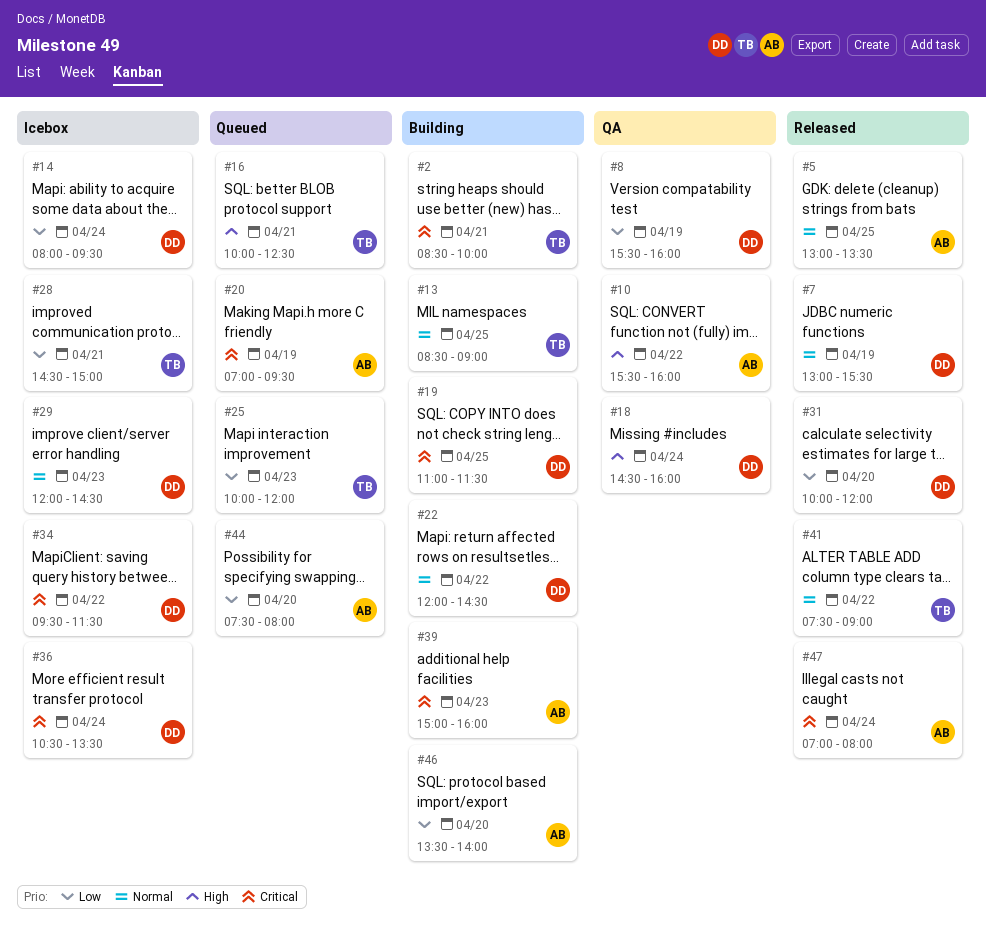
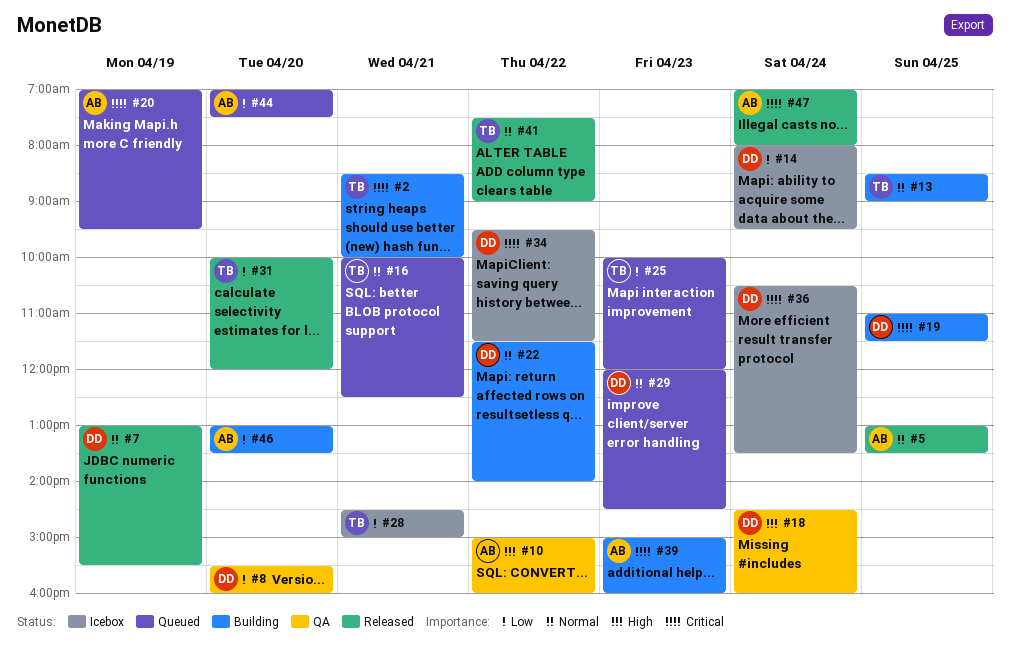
#8, day: Apr 19 -> Apr 20
#10, begins: 15:30 -> 15:00
#16, priority: High -> Normal
#22, begins: 12:00 -> 11:30
#22, ends: 14:30 -> 14:00
#29, status: Icebox -> Queued
#31, owner: DD -> TB
#44, begins: 07:30 -> 07:00
#44, ends: 08:00 -> 07:30
#46, begins: 13:30 -> 13:00
#46, ends: 14:00 -> 13:30

